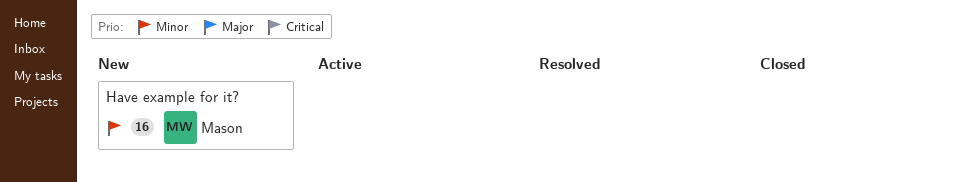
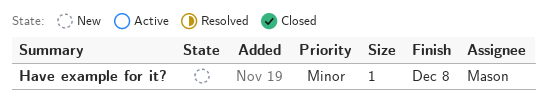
Have example for it?, estimate: 16 -> 1

